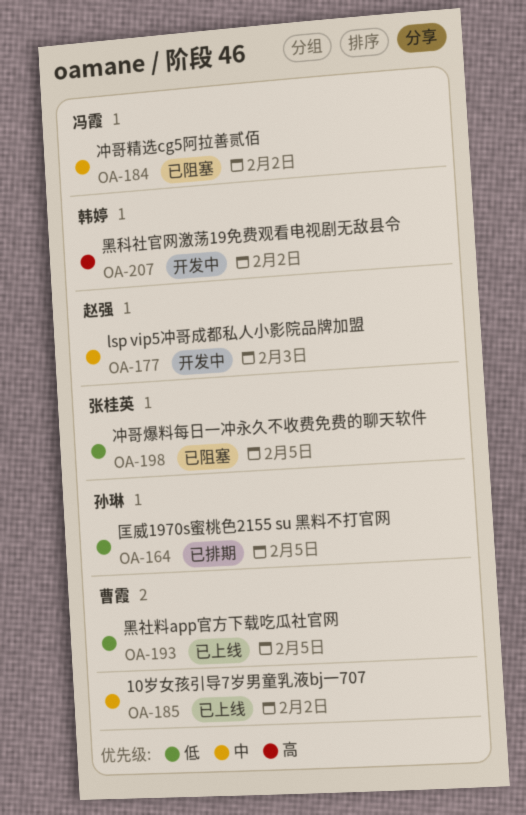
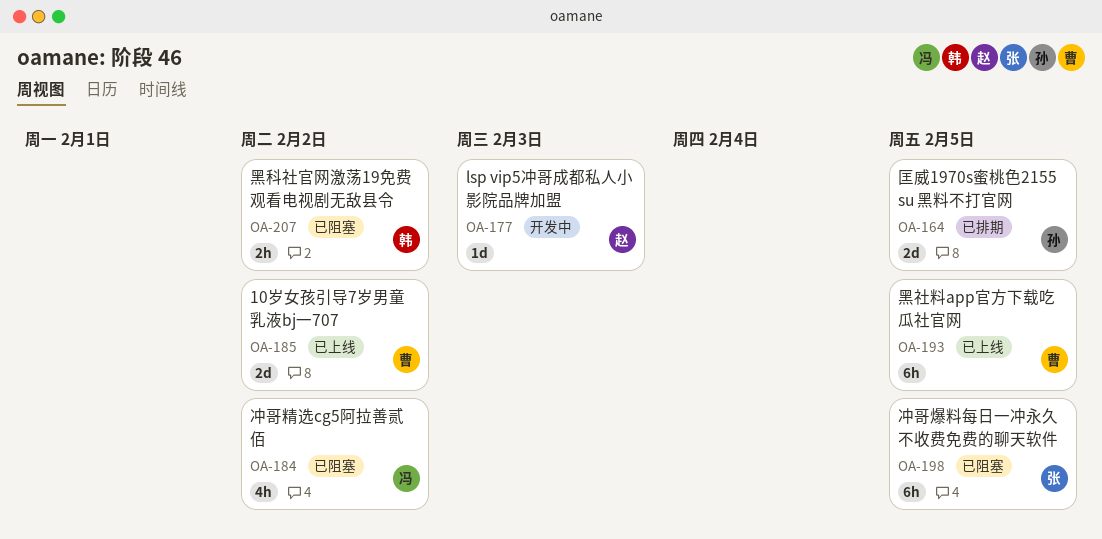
OA-207, status: 开发中 -> 已阻塞

